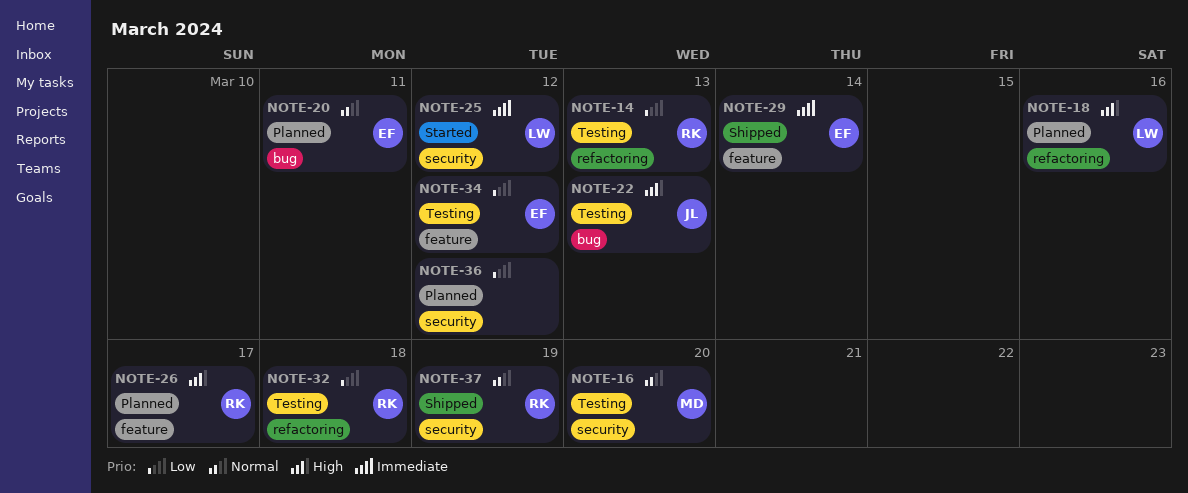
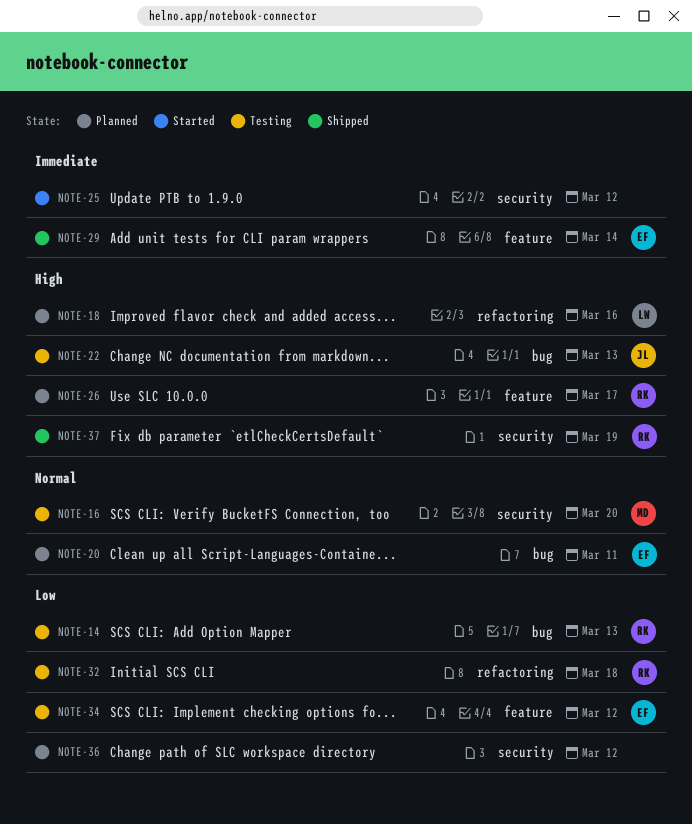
NOTE-14, label: refactoring -> bug
NOTE-25, owner: LW -> none
NOTE-37, priority: Normal -> High

